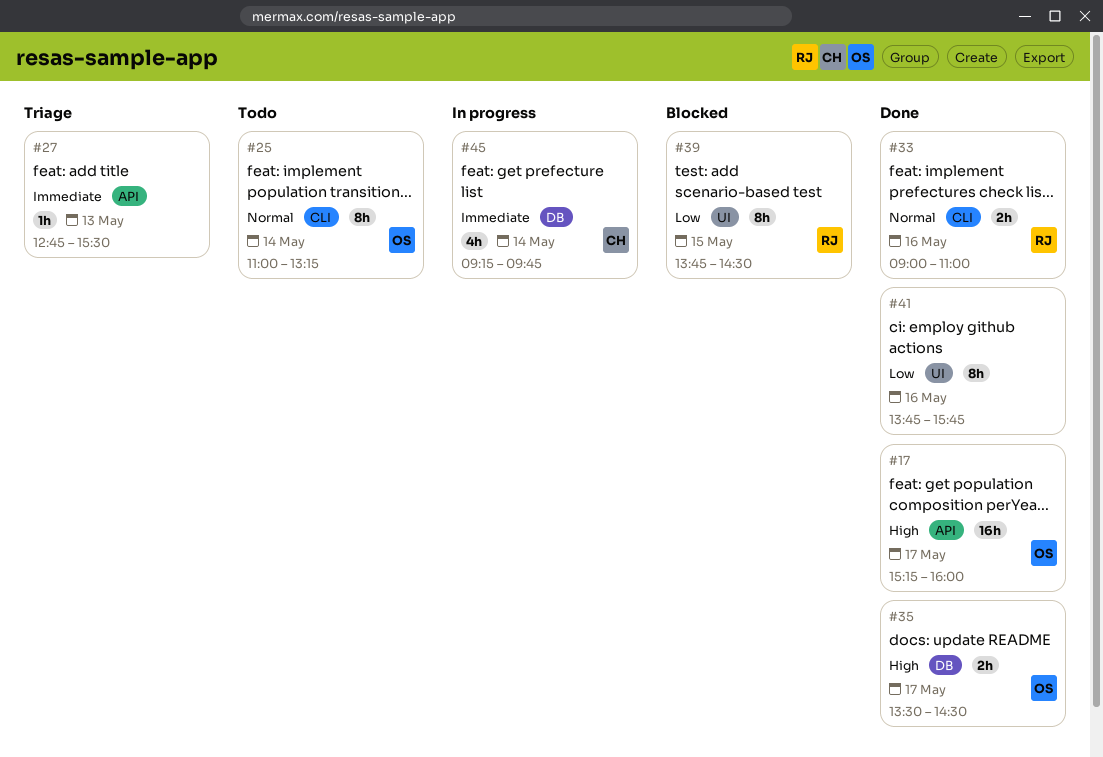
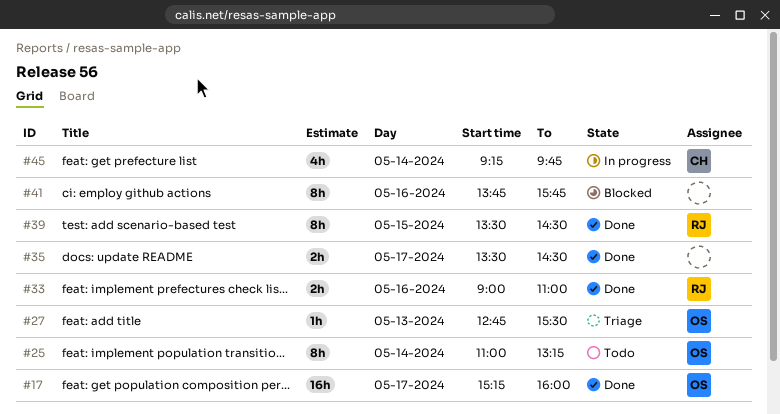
#27, owner: none -> OS
#35, owner: OS -> none
#39, status: Blocked -> Done
#39, begins: 13:45 -> 13:30
#41, status: Done -> Blocked

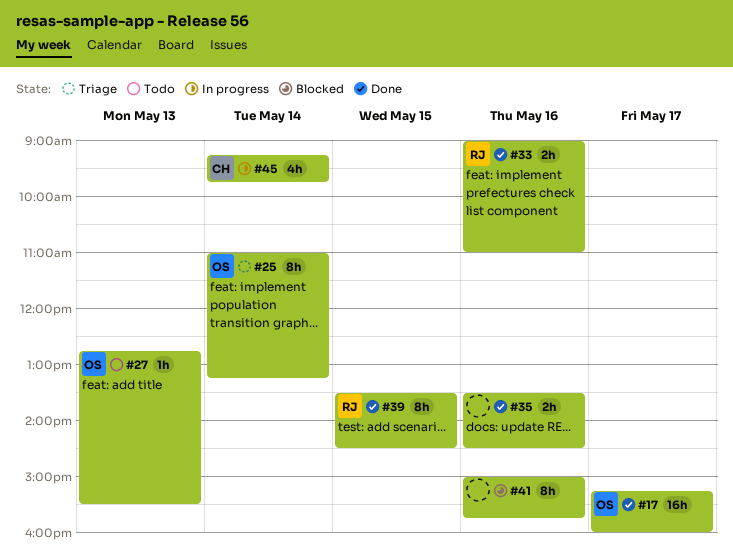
#25, status: Todo -> Triage
#27, status: Triage -> Todo
#35, day: May 17 -> May 16
#41, begins: 13:45 -> 15:00

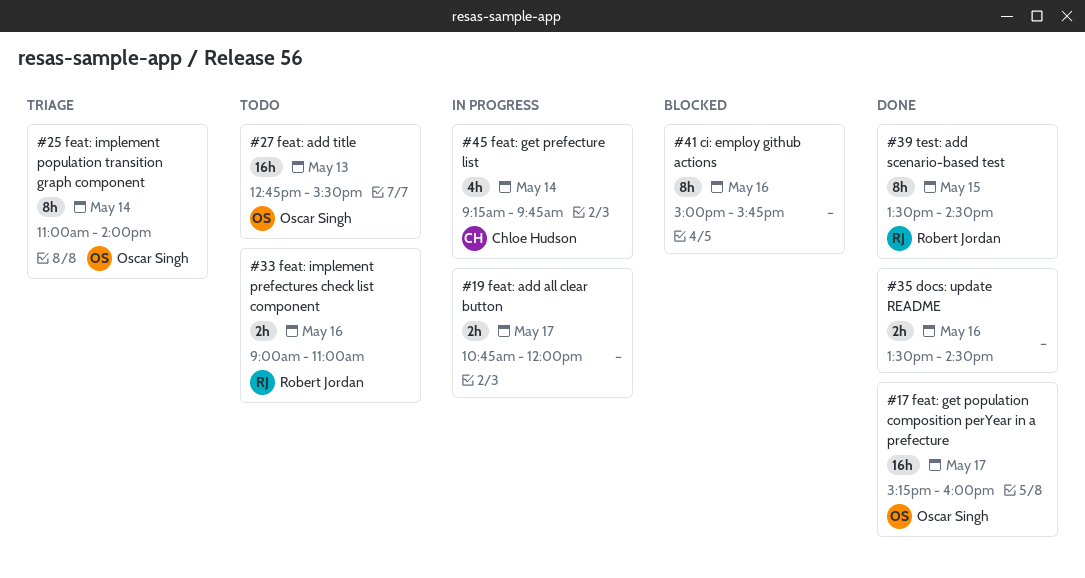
#19: none -> present
#25, ends: 13:15 -> 14:00
#27, estimate: 1h -> 16h
#33, status: Done -> Todo

